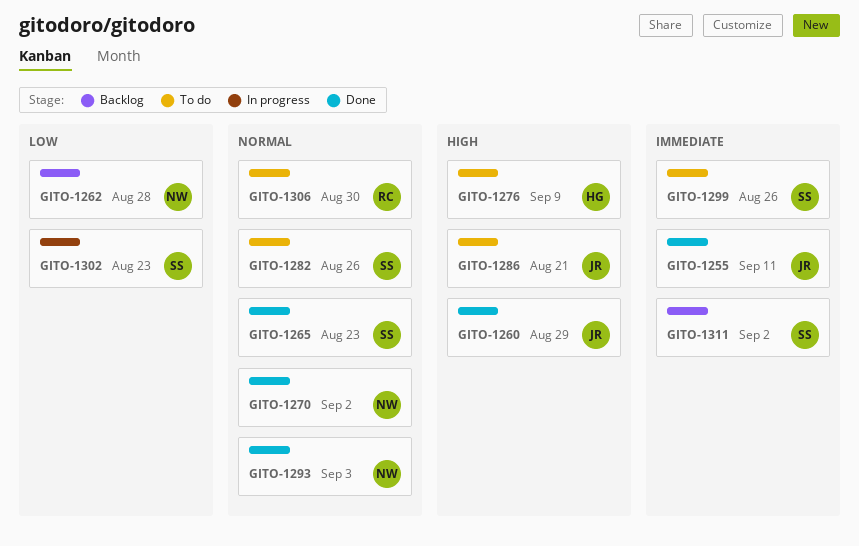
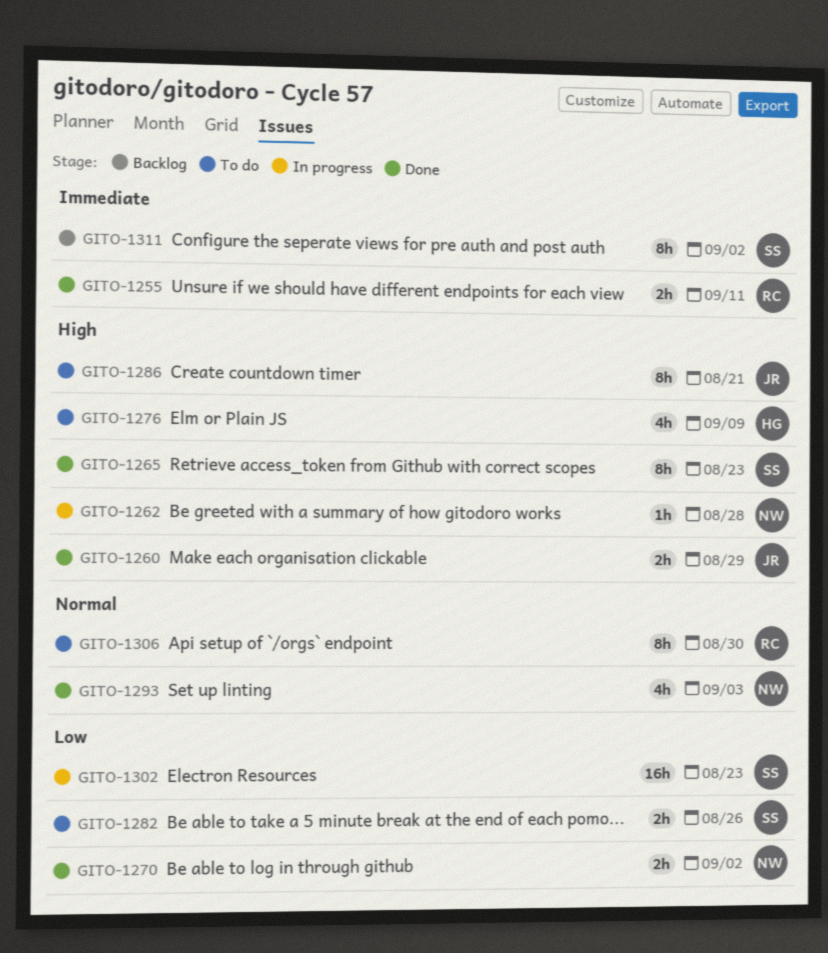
GITO-1255, owner: JR -> RC
GITO-1262, status: Backlog -> In progress
GITO-1262, priority: Low -> High
GITO-1265, priority: Normal -> High
GITO-1270, priority: Normal -> Low
GITO-1282, priority: Normal -> Low
GITO-1299: present -> none

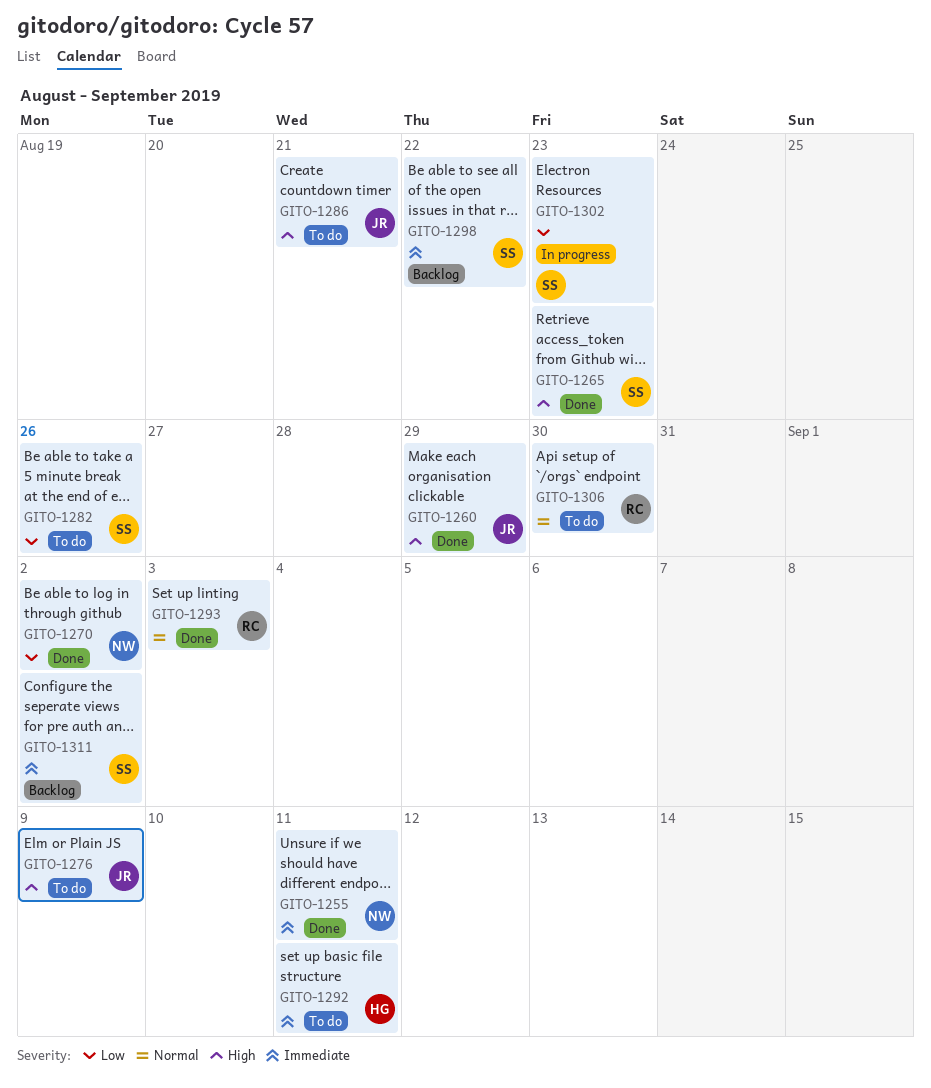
GITO-1255, owner: RC -> NW
GITO-1262: present -> none
GITO-1276, owner: HG -> JR
GITO-1292: none -> present
GITO-1293, owner: NW -> RC
GITO-1298: none -> present

